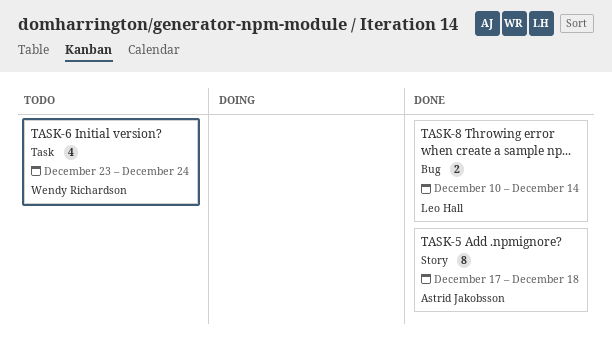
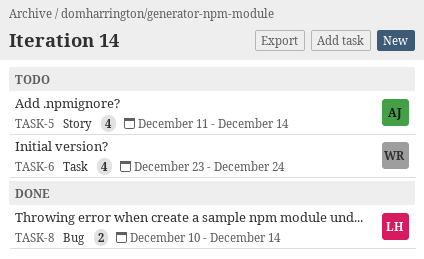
TASK-5, status: Done -> Todo
TASK-5, estimate: 8 -> 4
TASK-5, start: Dec 17 -> Dec 11
TASK-5, due: Dec 18 -> Dec 14

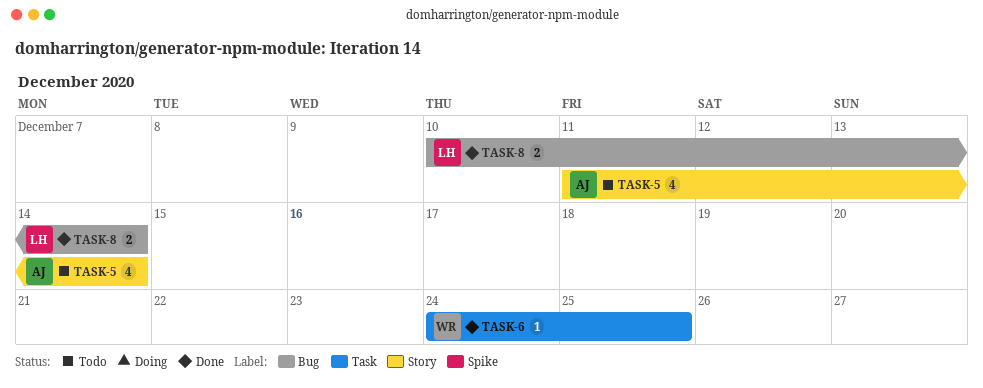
TASK-6, status: Todo -> Done
TASK-6, estimate: 4 -> 1
TASK-6, start: Dec 23 -> Dec 24
TASK-6, due: Dec 24 -> Dec 25

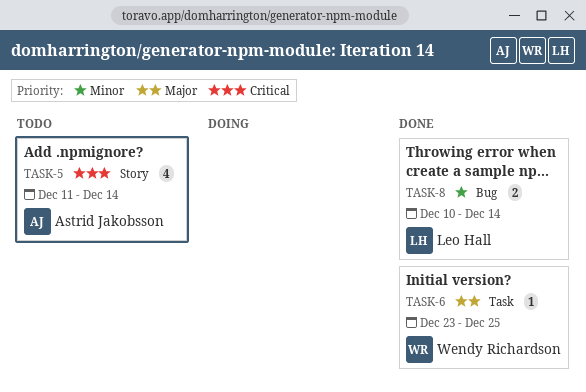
TASK-6, start: Dec 24 -> Dec 23

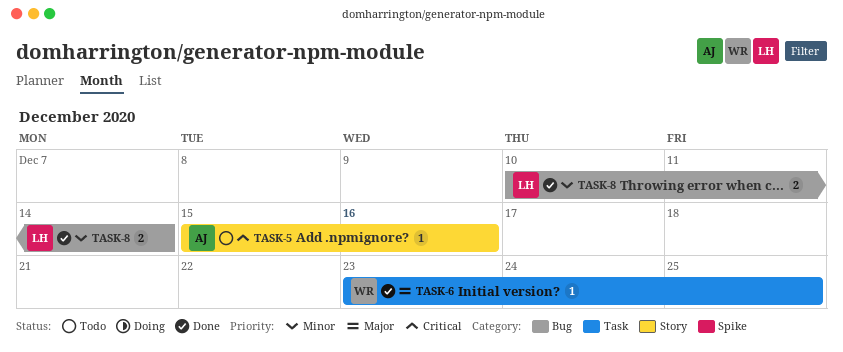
TASK-5, estimate: 4 -> 1
TASK-5, start: Dec 11 -> Dec 15
TASK-5, due: Dec 14 -> Dec 16

